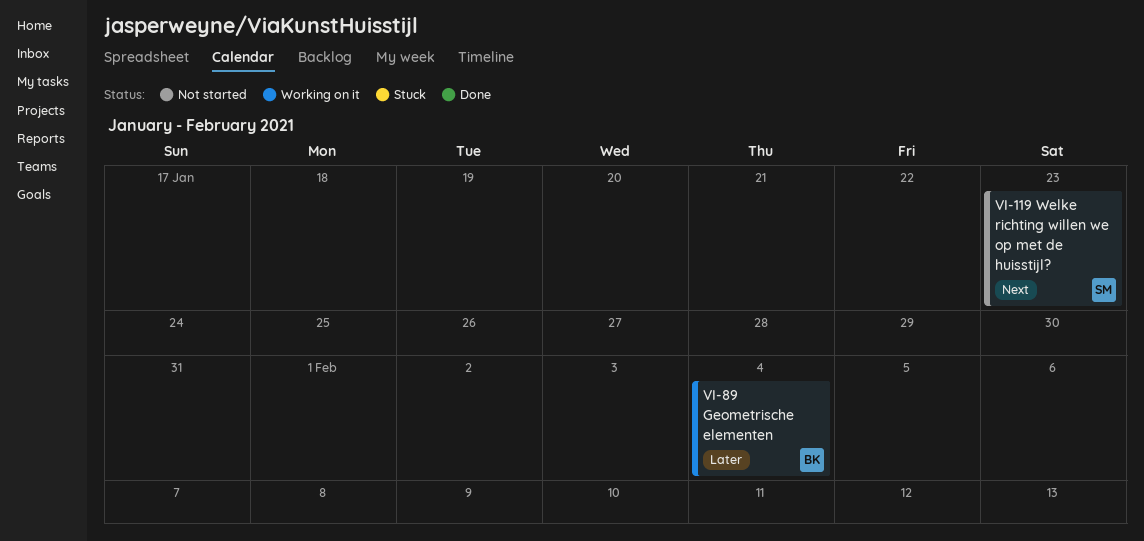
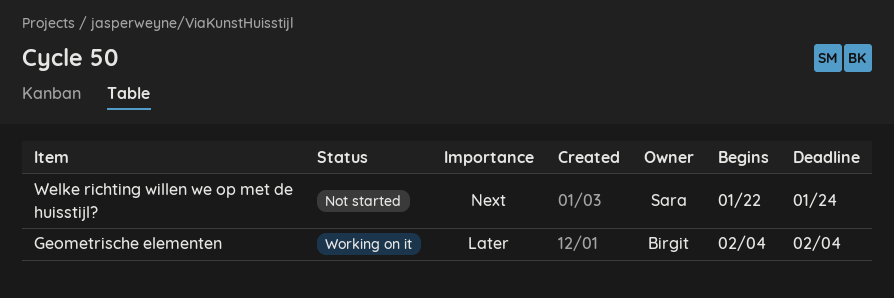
Welke richting willen we op met de huisstijl?, due: Jan 23 -> Jan 24

